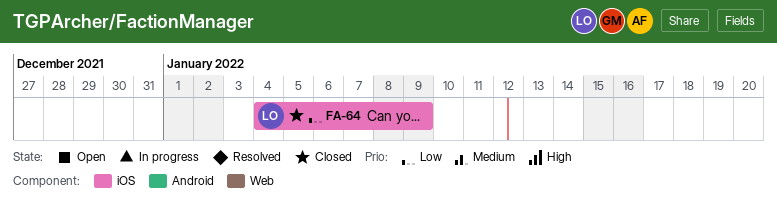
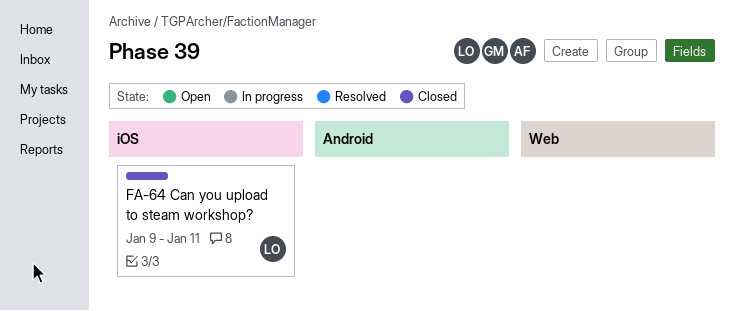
FA-64, start: Jan 4 -> Jan 9
FA-64, due: Jan 9 -> Jan 11

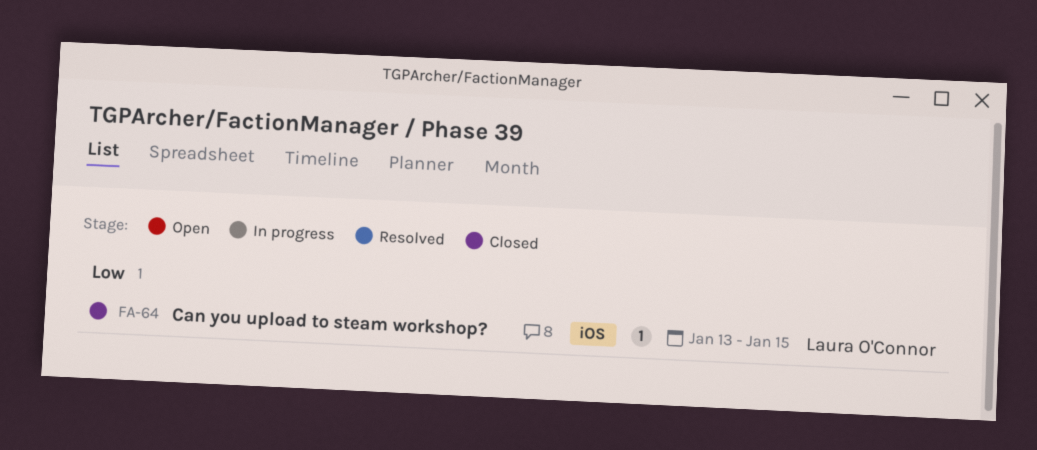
FA-64, start: Jan 9 -> Jan 13
FA-64, due: Jan 11 -> Jan 15

